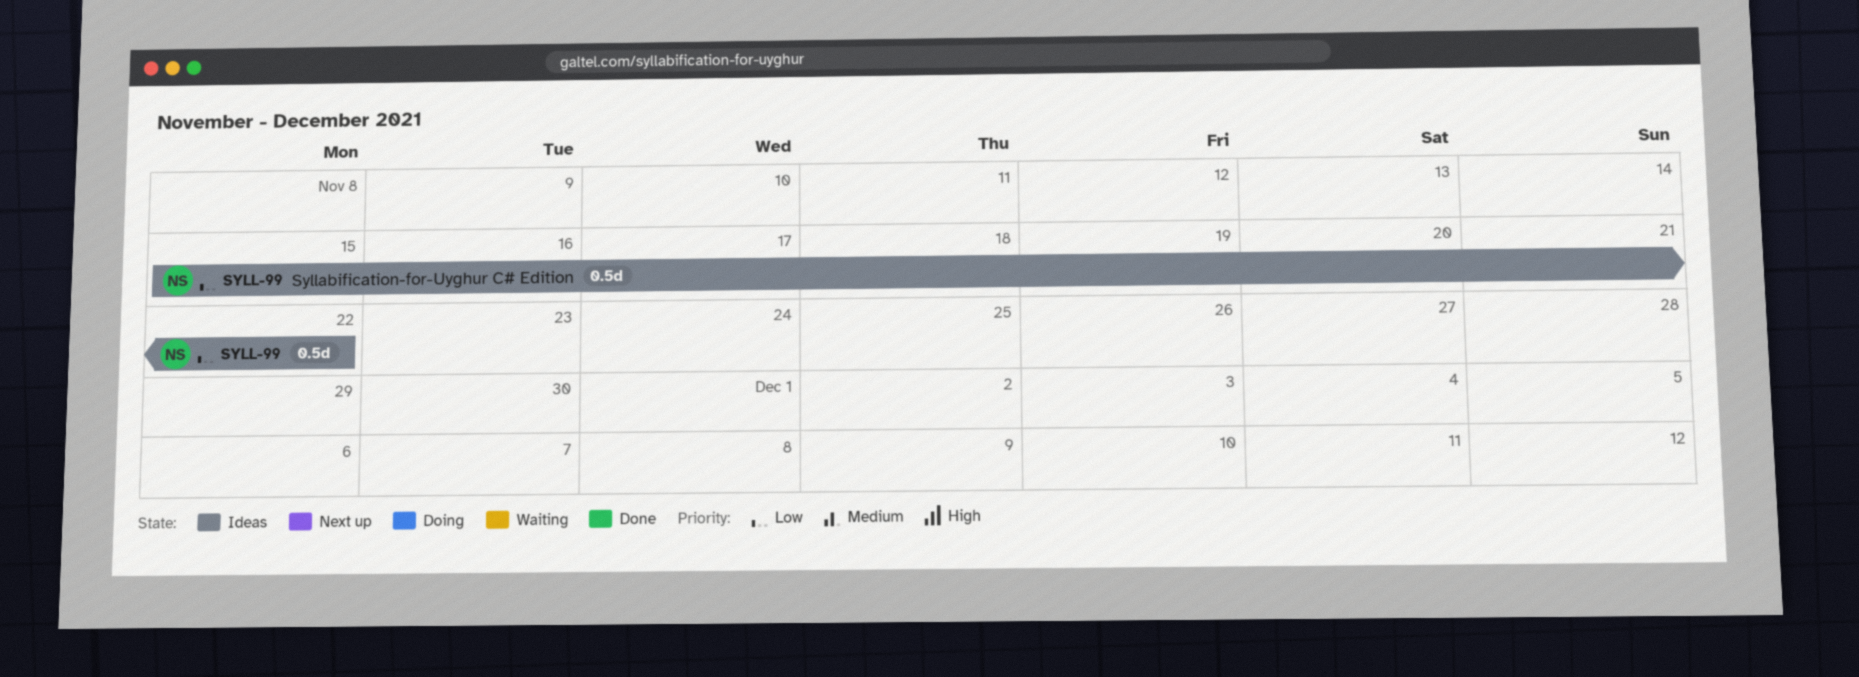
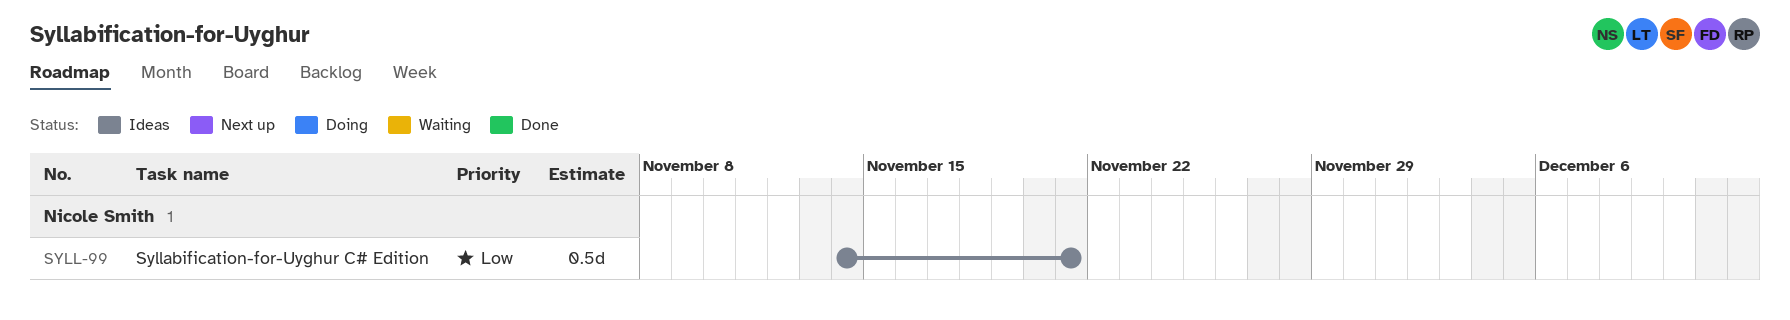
SYLL-99, start: Nov 15 -> Nov 14
SYLL-99, due: Nov 22 -> Nov 21

